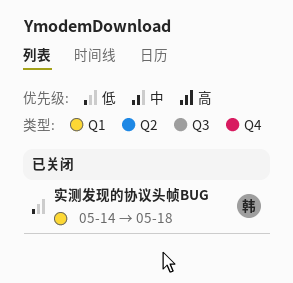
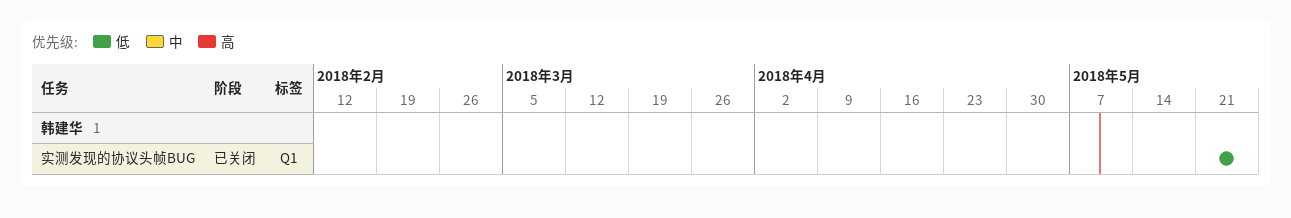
实测发现的协议头帧BUG, start: May 14 -> May 21
实测发现的协议头帧BUG, due: May 18 -> May 25

